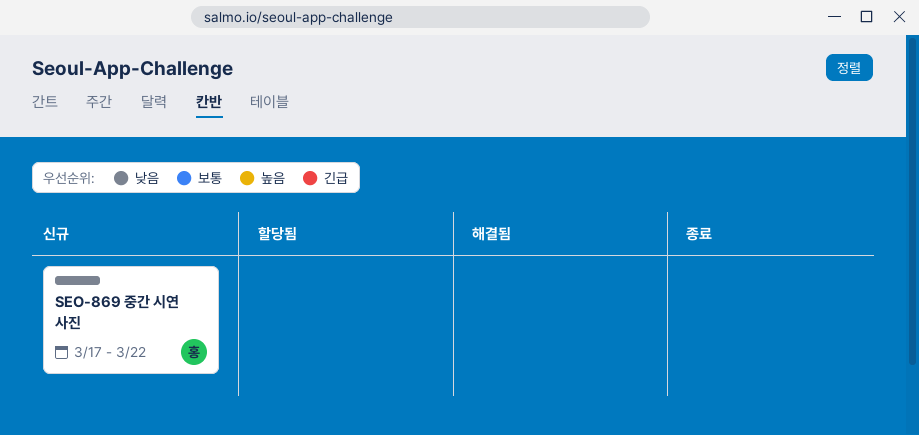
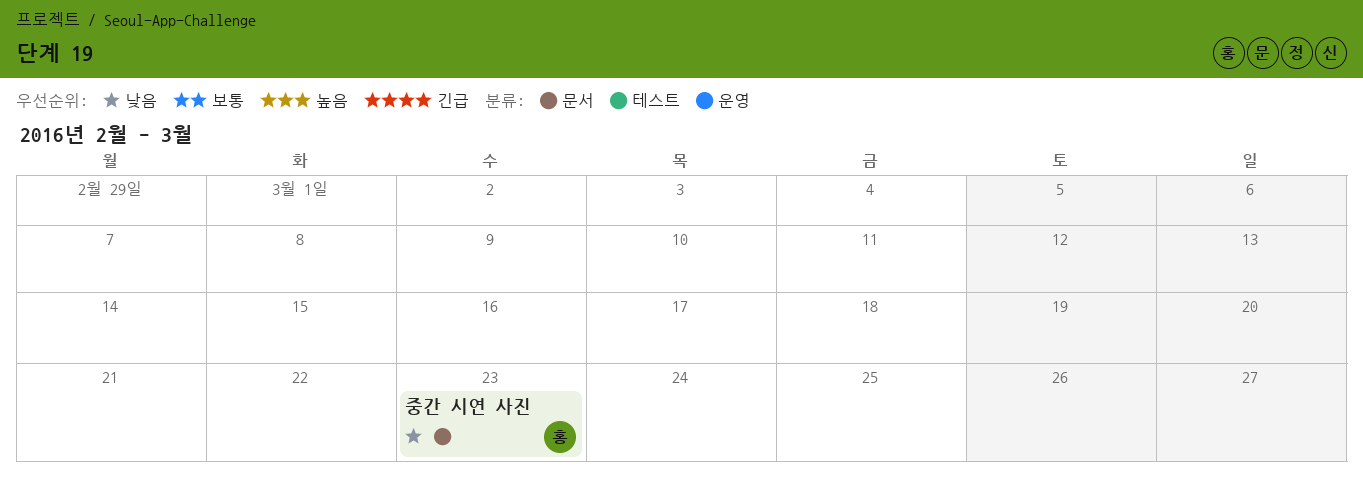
중간 시연 사진, due: Mar 22 -> Mar 23

